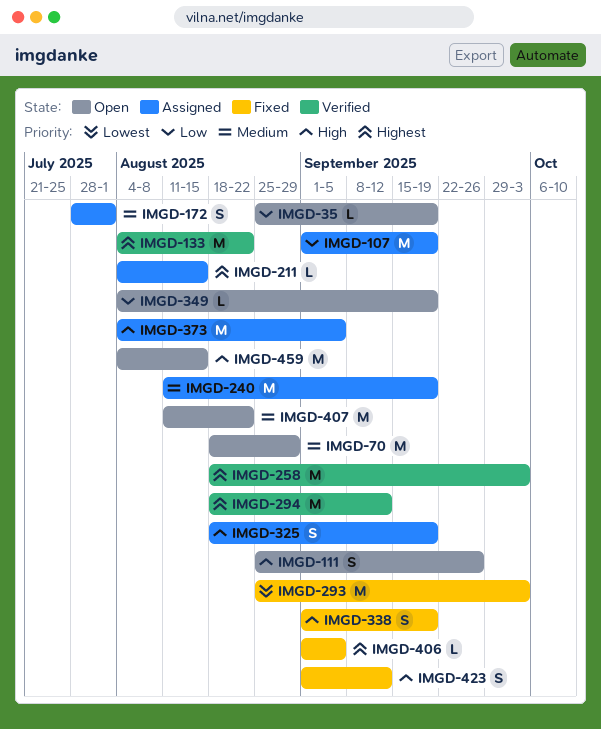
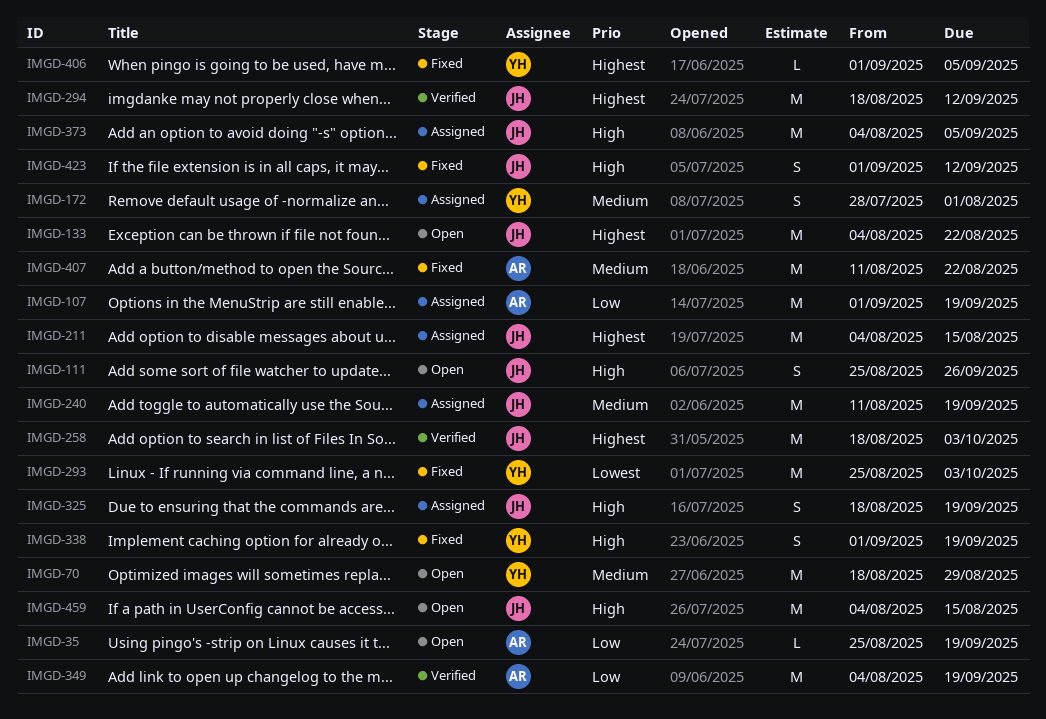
IMGD-133, status: Verified -> Open
IMGD-211, estimate: L -> M
IMGD-349, status: Open -> Verified
IMGD-349, estimate: L -> M
IMGD-407, status: Open -> Fixed

